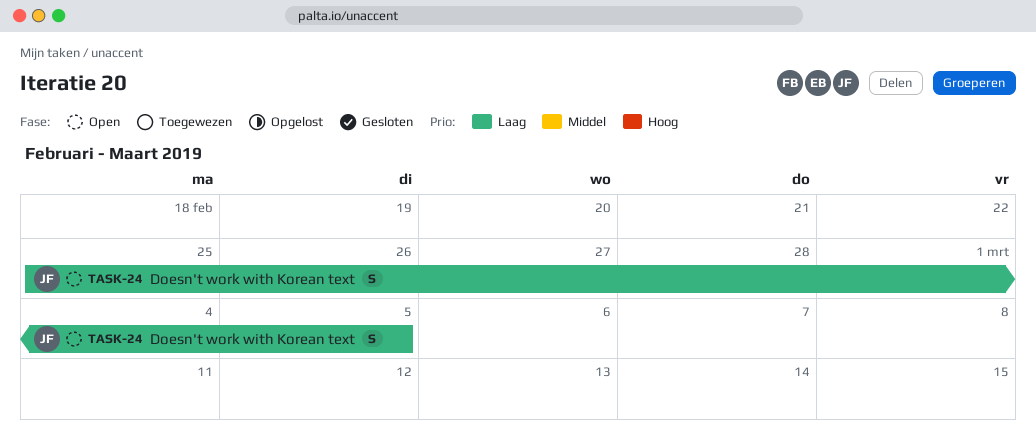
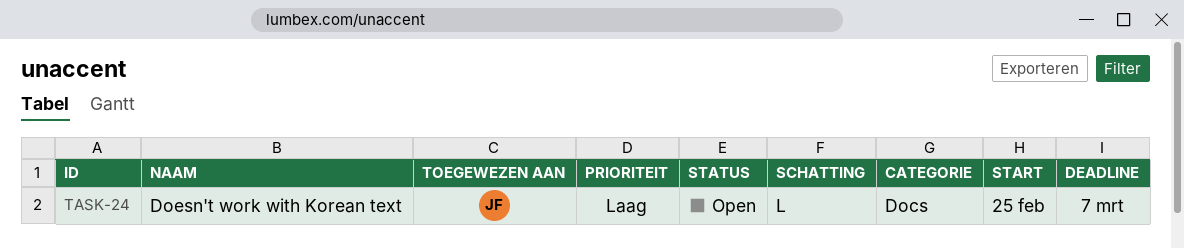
TASK-24, estimate: S -> L
TASK-24, due: Mar 5 -> Mar 7

